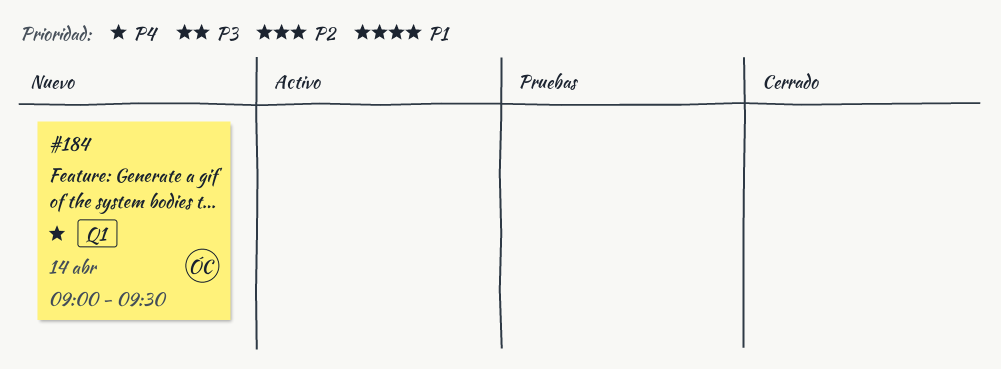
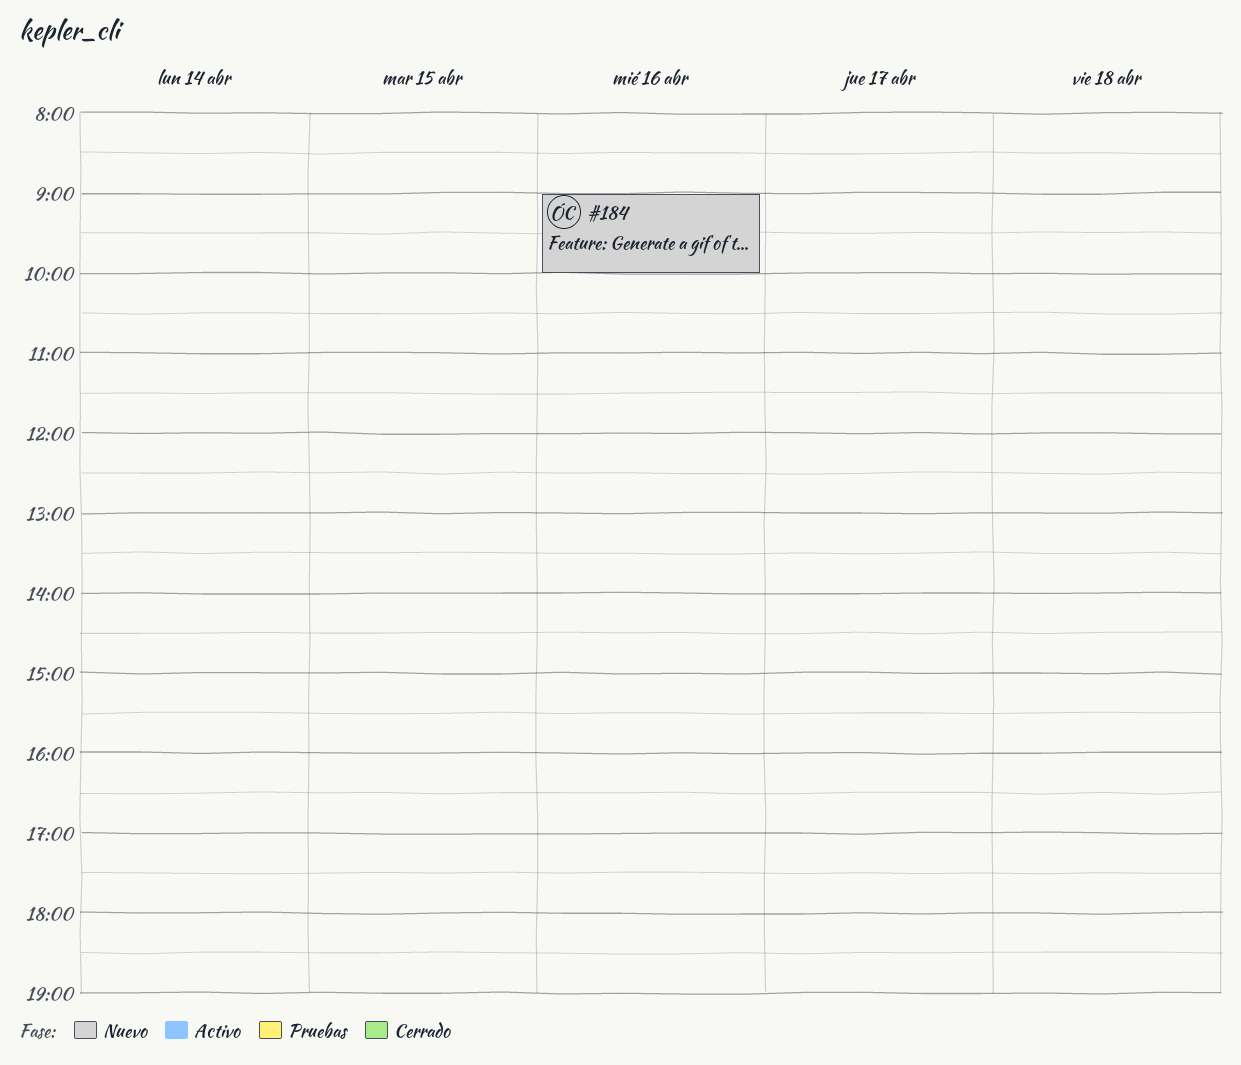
#184, day: Apr 14 -> Apr 16
#184, ends: 09:30 -> 10:00

